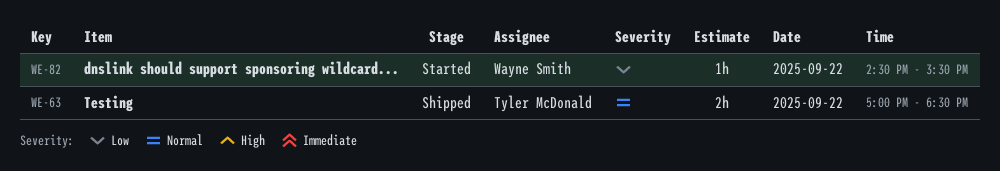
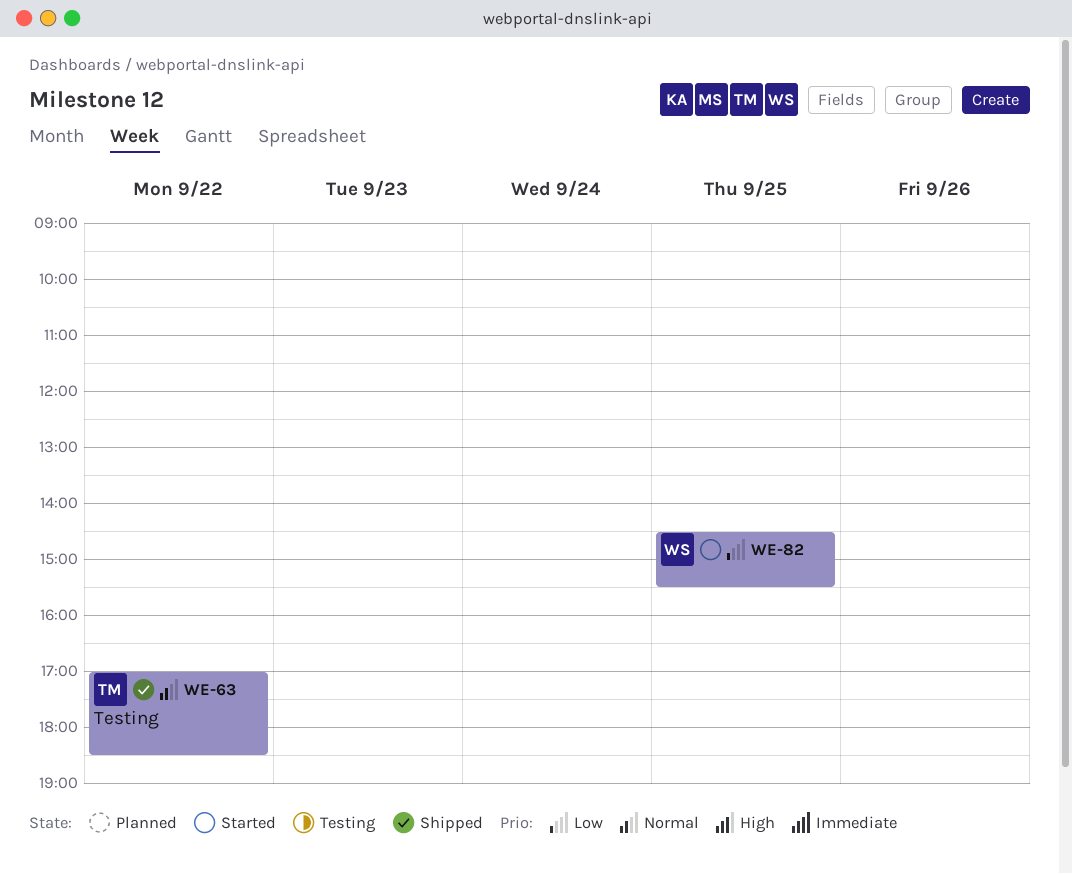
WE-82, day: Sep 22 -> Sep 25

